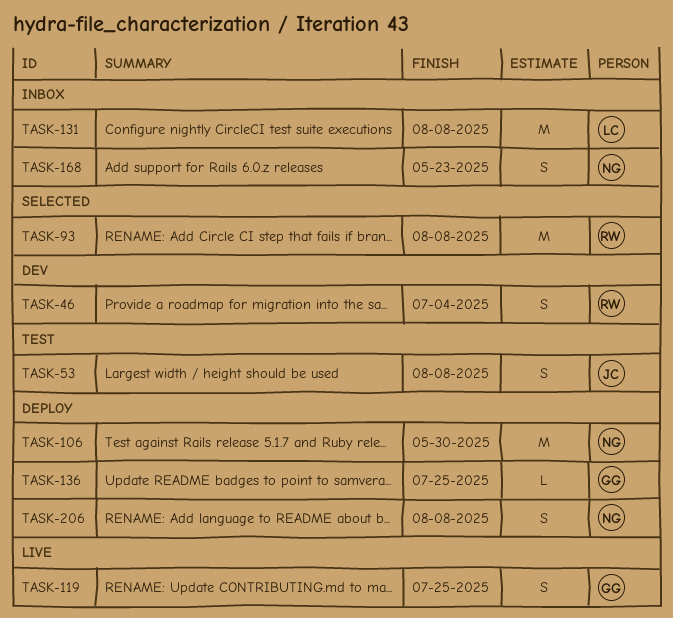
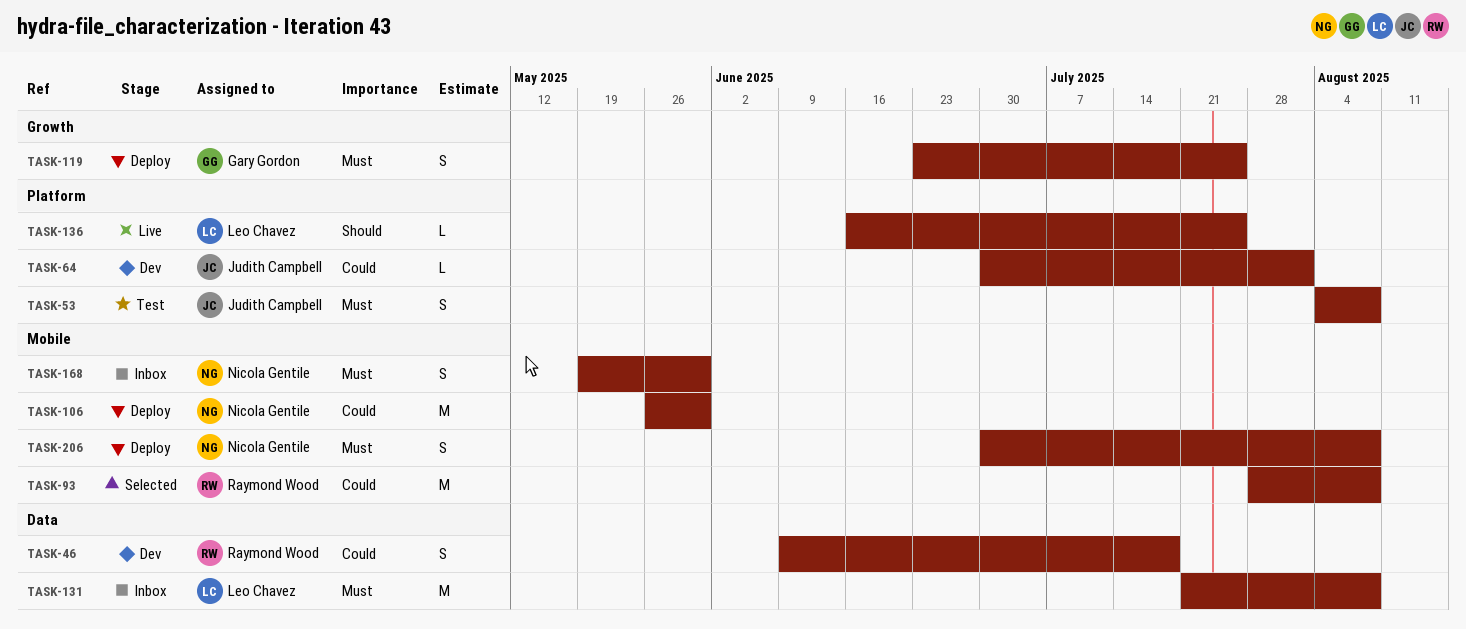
TASK-46, due: Jul 4 -> Jul 18
TASK-64: none -> present
TASK-119, status: Live -> Deploy
TASK-136, status: Deploy -> Live
TASK-136, owner: Gary Gordon -> Leo Chavez
TASK-168, due: May 23 -> May 30

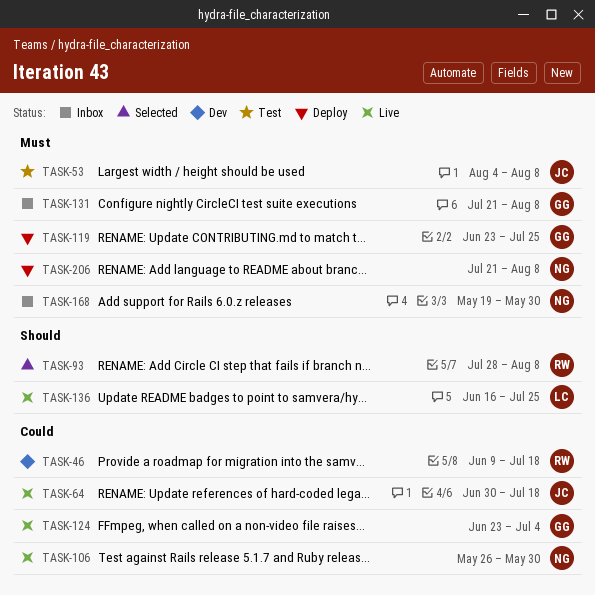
TASK-64, status: Dev -> Live
TASK-64, due: Aug 1 -> Jul 18
TASK-93, priority: Could -> Should
TASK-106, status: Deploy -> Live
TASK-124: none -> present
TASK-131, owner: Leo Chavez -> Gary Gordon
TASK-206, start: Jun 30 -> Jul 21

